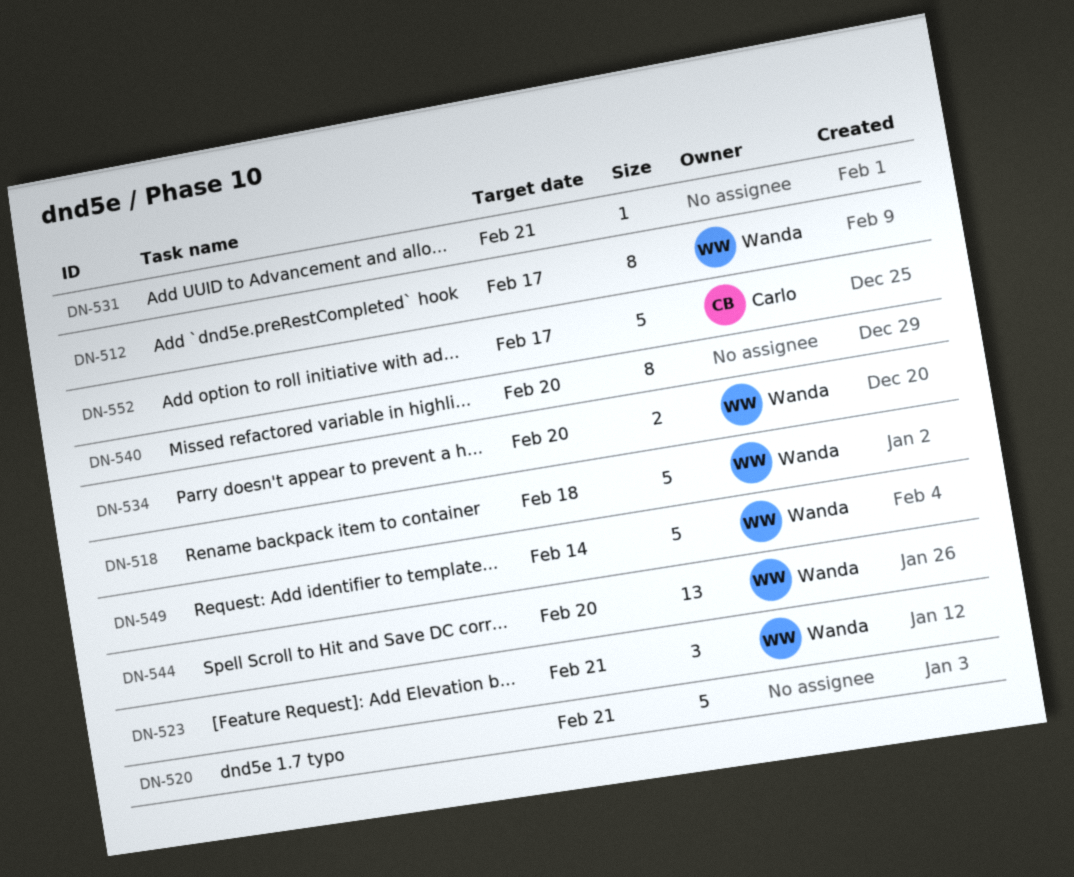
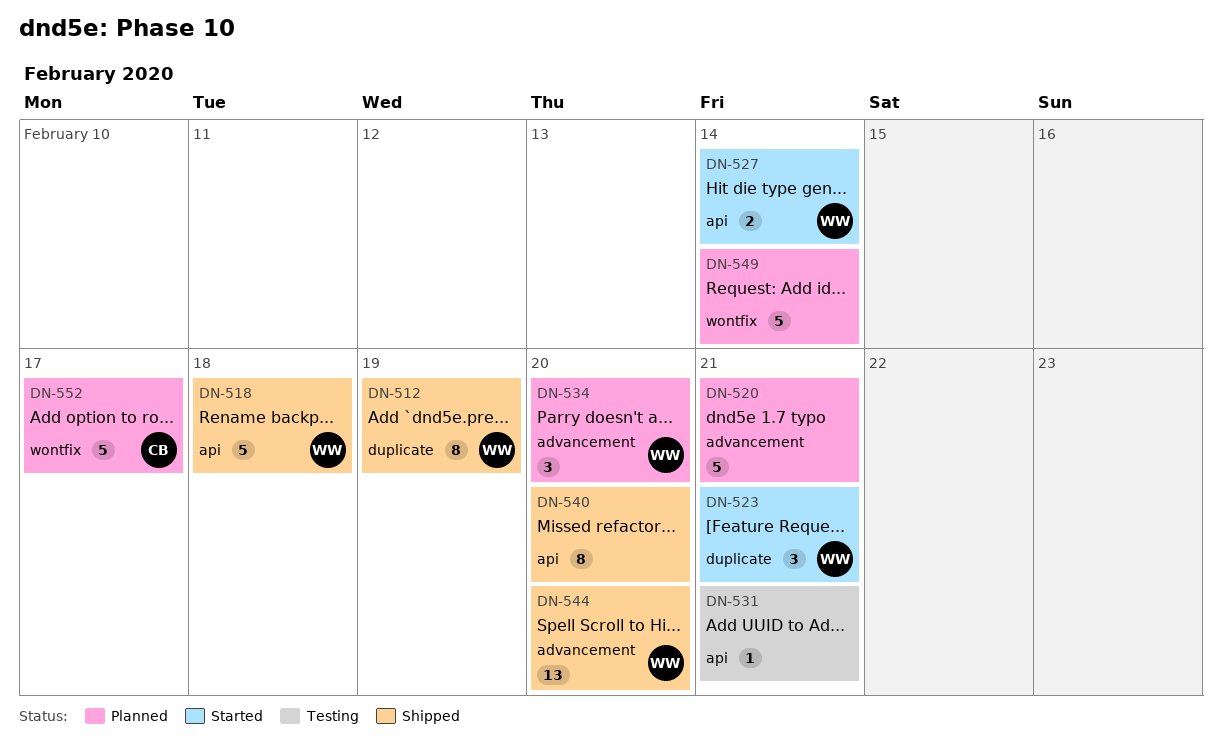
DN-512, due: Feb 17 -> Feb 19
DN-527: none -> present
DN-534, estimate: 2 -> 3
DN-549, owner: Wanda -> none

